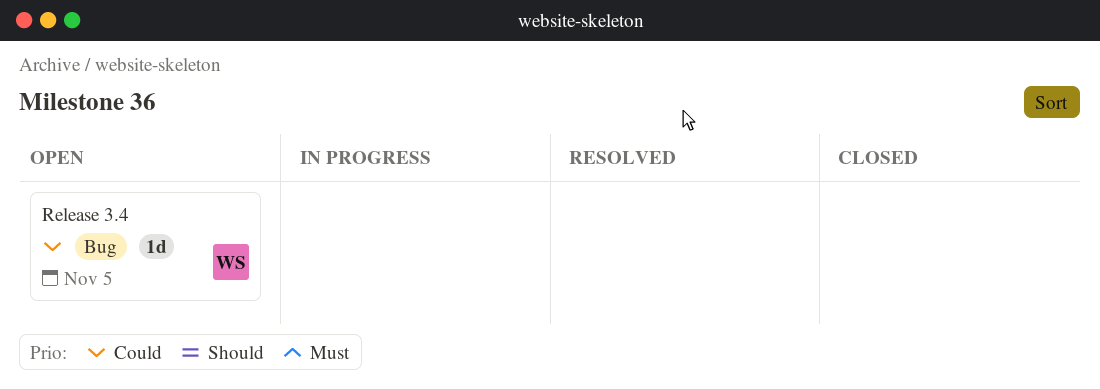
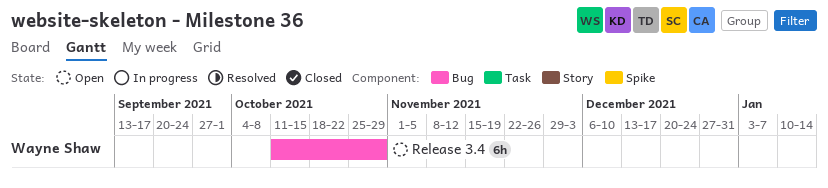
Release 3.4, estimate: 1d -> 6h
Release 3.4, due: Nov 5 -> Oct 29

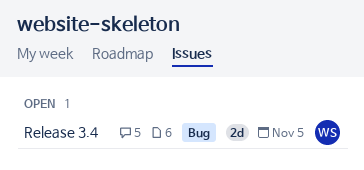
Release 3.4, estimate: 6h -> 2d
Release 3.4, due: Oct 29 -> Nov 5

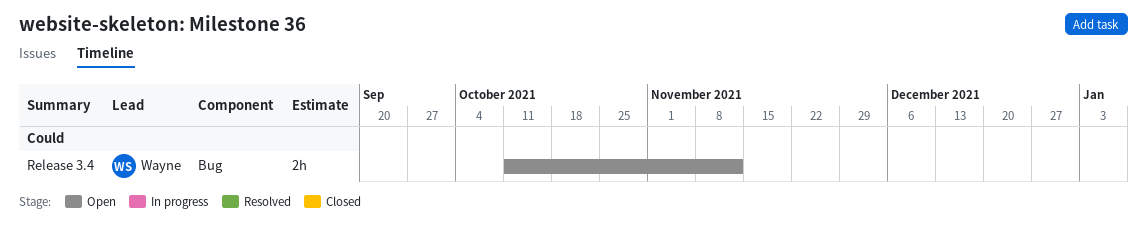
Release 3.4, estimate: 2d -> 2h
Release 3.4, due: Nov 5 -> Nov 12

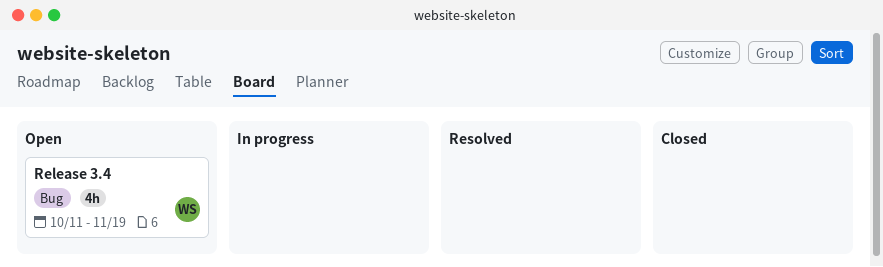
Release 3.4, estimate: 2h -> 4h
Release 3.4, due: Nov 12 -> Nov 19

